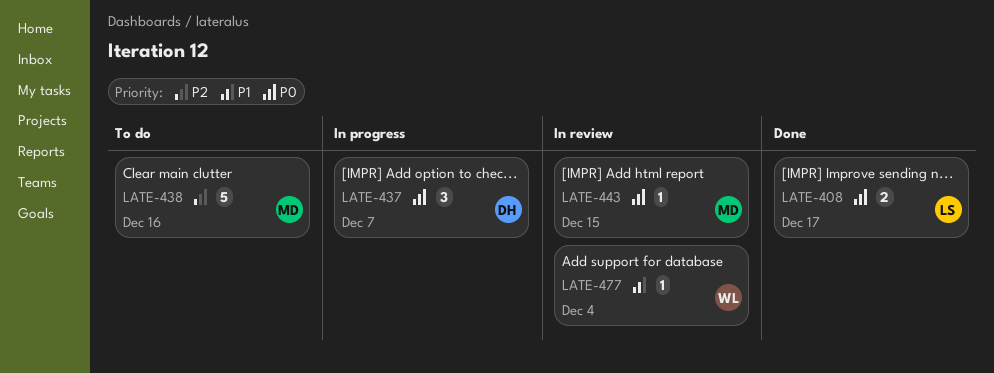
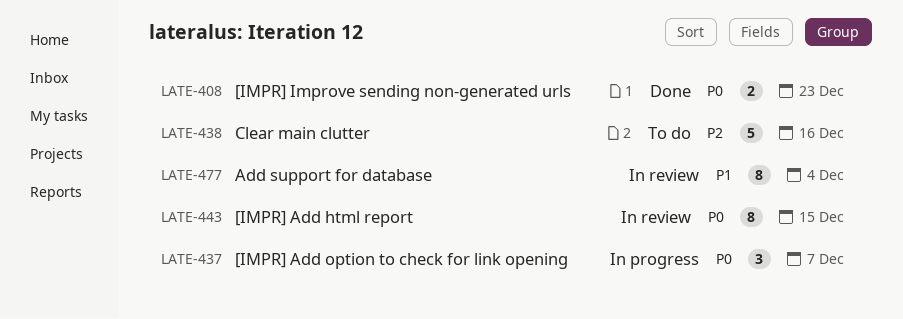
LATE-408, due: Dec 17 -> Dec 23
LATE-443, estimate: 1 -> 8
LATE-477, estimate: 1 -> 8

